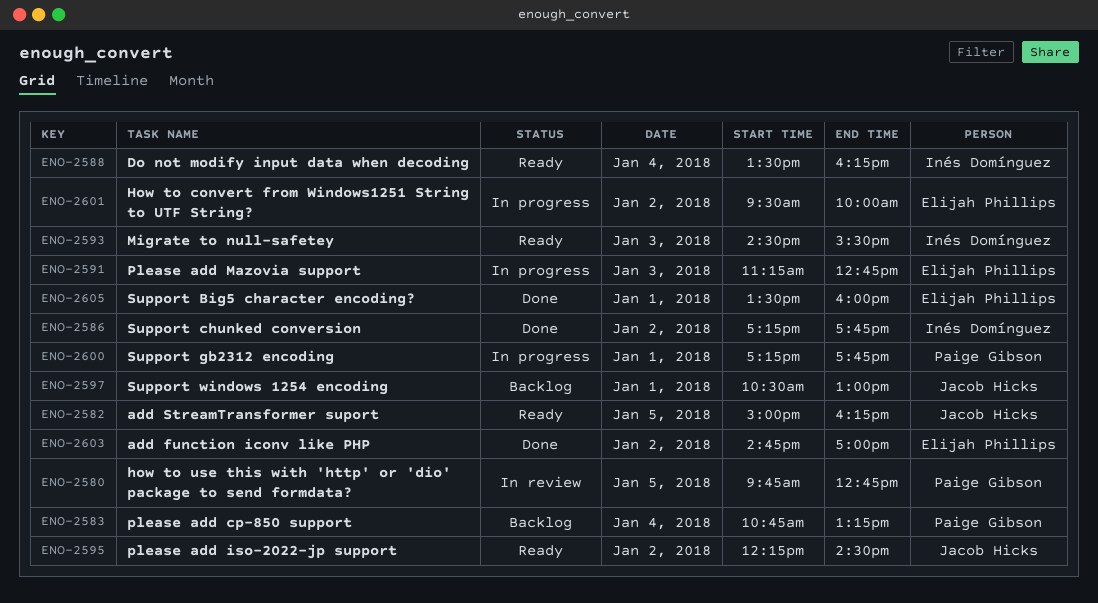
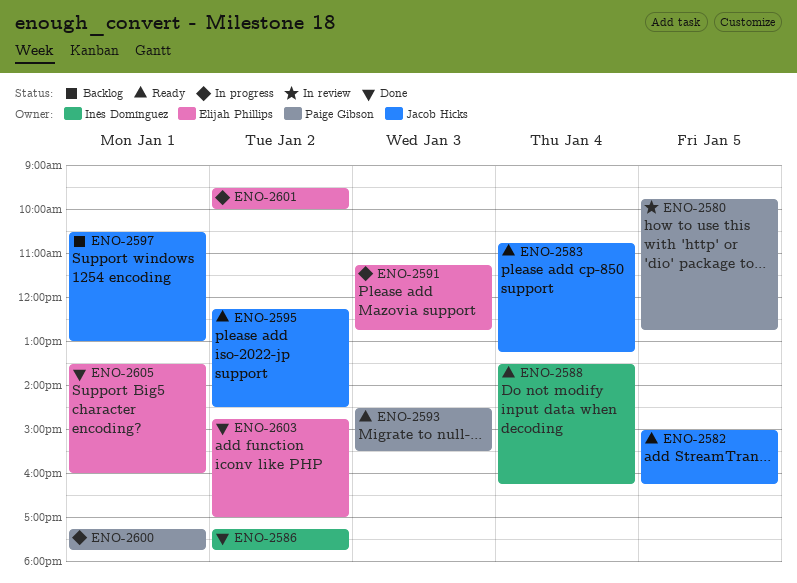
ENO-2583, status: Backlog -> Ready
ENO-2583, owner: Paige Gibson -> Jacob Hicks
ENO-2593, owner: Inés Domínguez -> Paige Gibson

